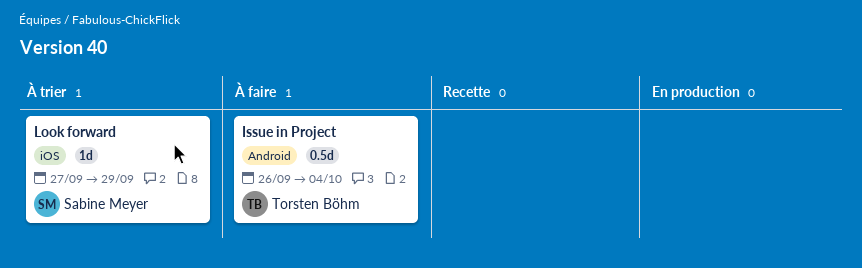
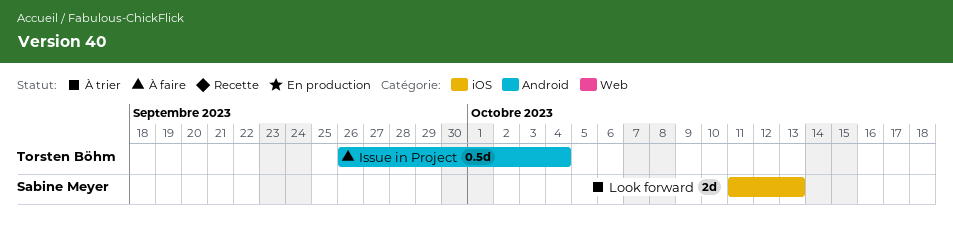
Look forward, estimate: 1d -> 2d
Look forward, start: Sep 27 -> Oct 11
Look forward, due: Sep 29 -> Oct 13

